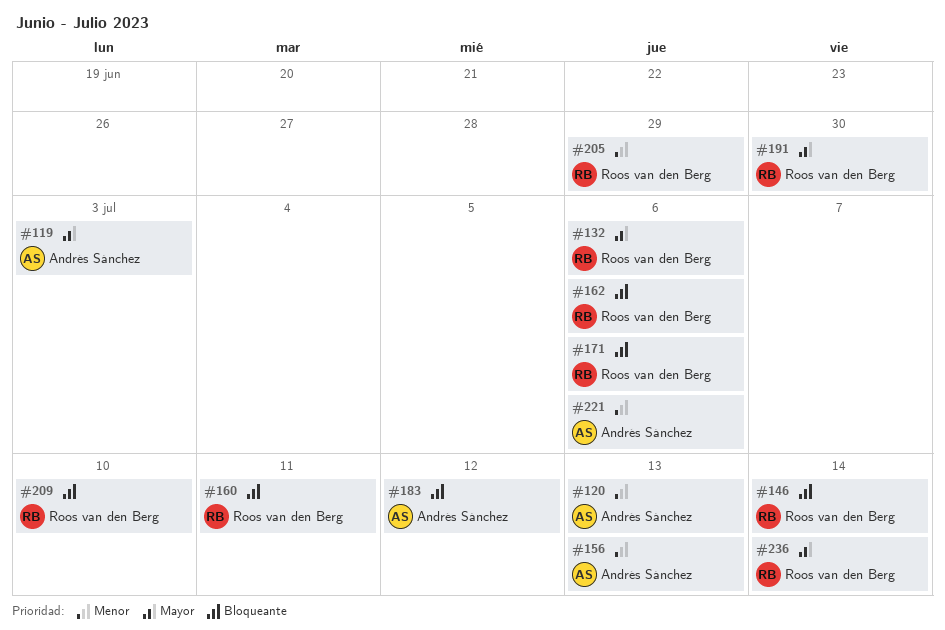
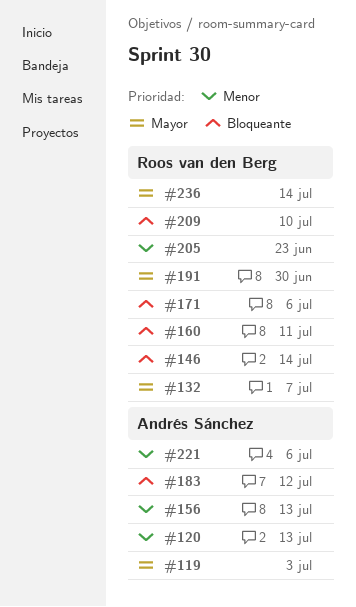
#132, due: Jul 6 -> Jul 7
#162: present -> none
#205, due: Jun 29 -> Jun 23

